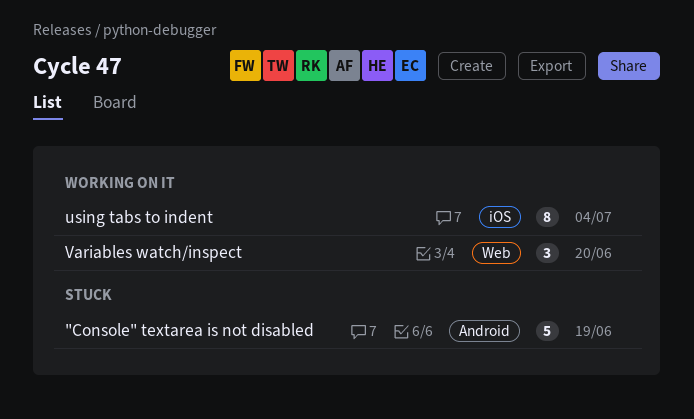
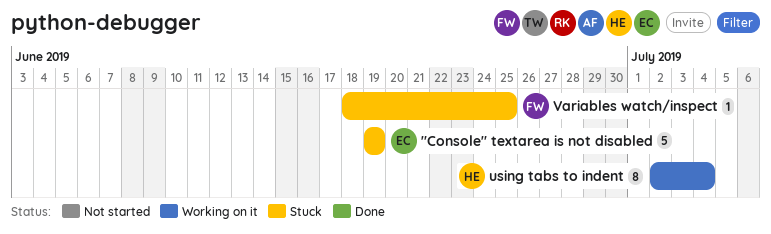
Variables watch/inspect, status: Working on it -> Stuck
Variables watch/inspect, estimate: 3 -> 1
Variables watch/inspect, due: Jun 20 -> Jun 25

